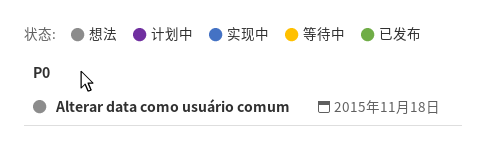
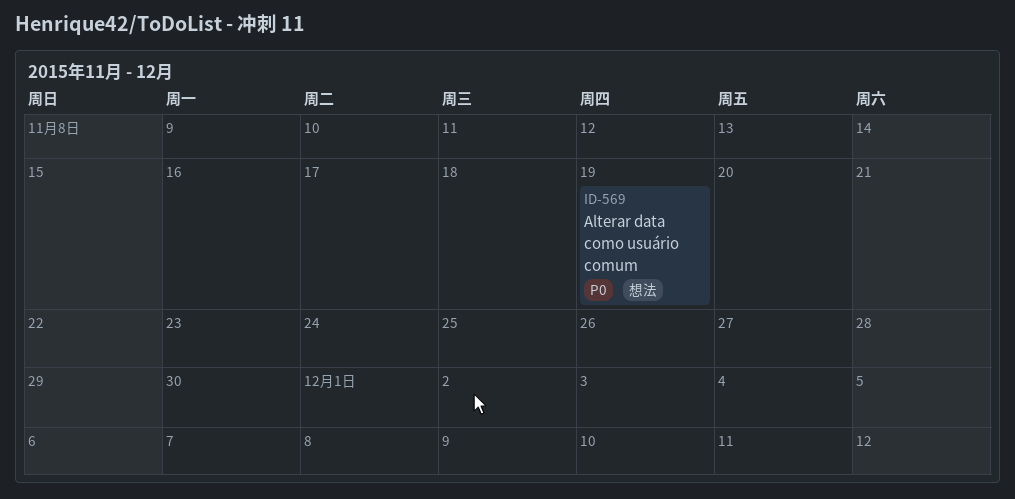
Alterar data como usuário comum, due: Nov 18 -> Nov 19

